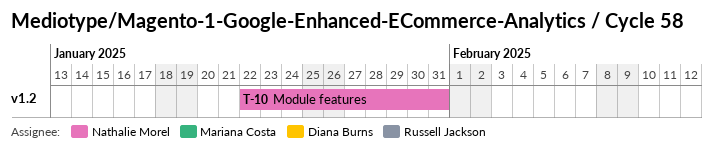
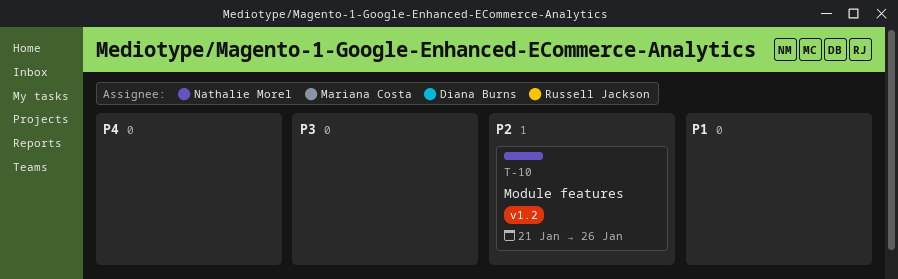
T-10, start: Jan 22 -> Jan 21
T-10, due: Jan 31 -> Jan 26

